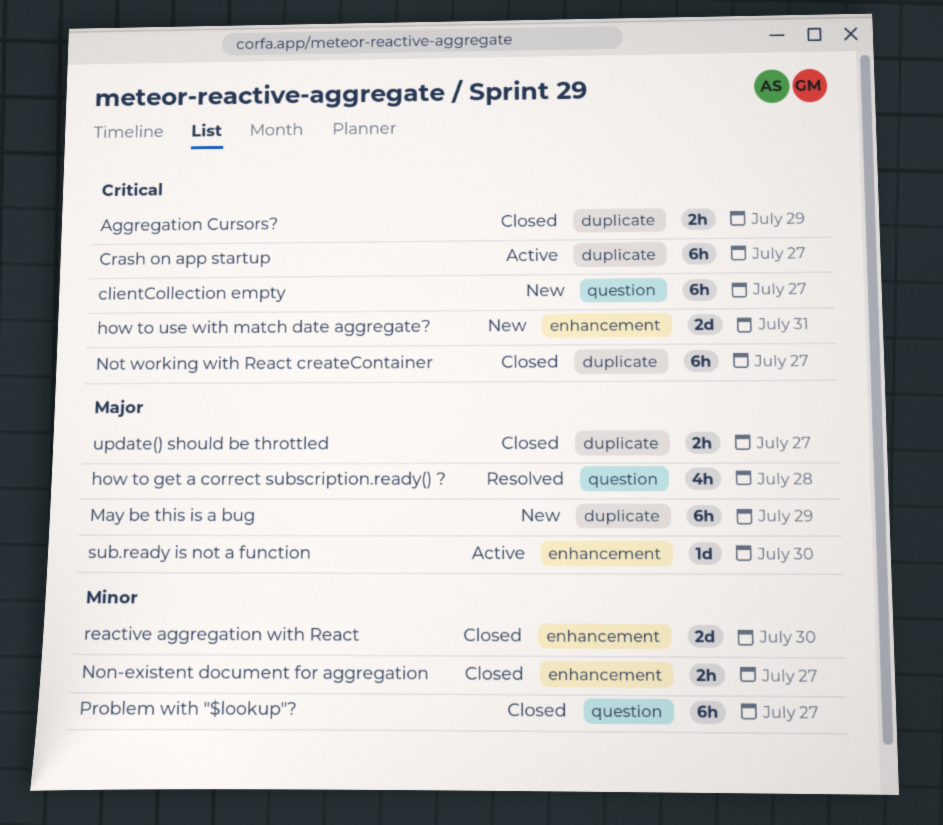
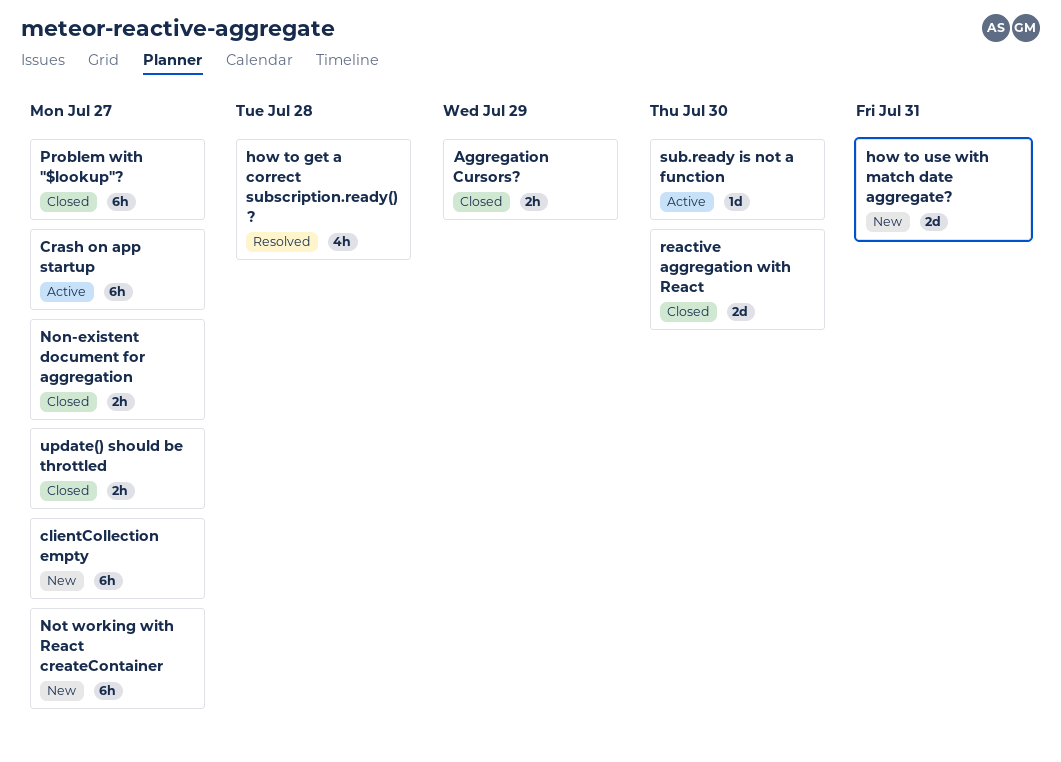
May be this is a bug: present -> none
Not working with React createContainer, status: Closed -> New

